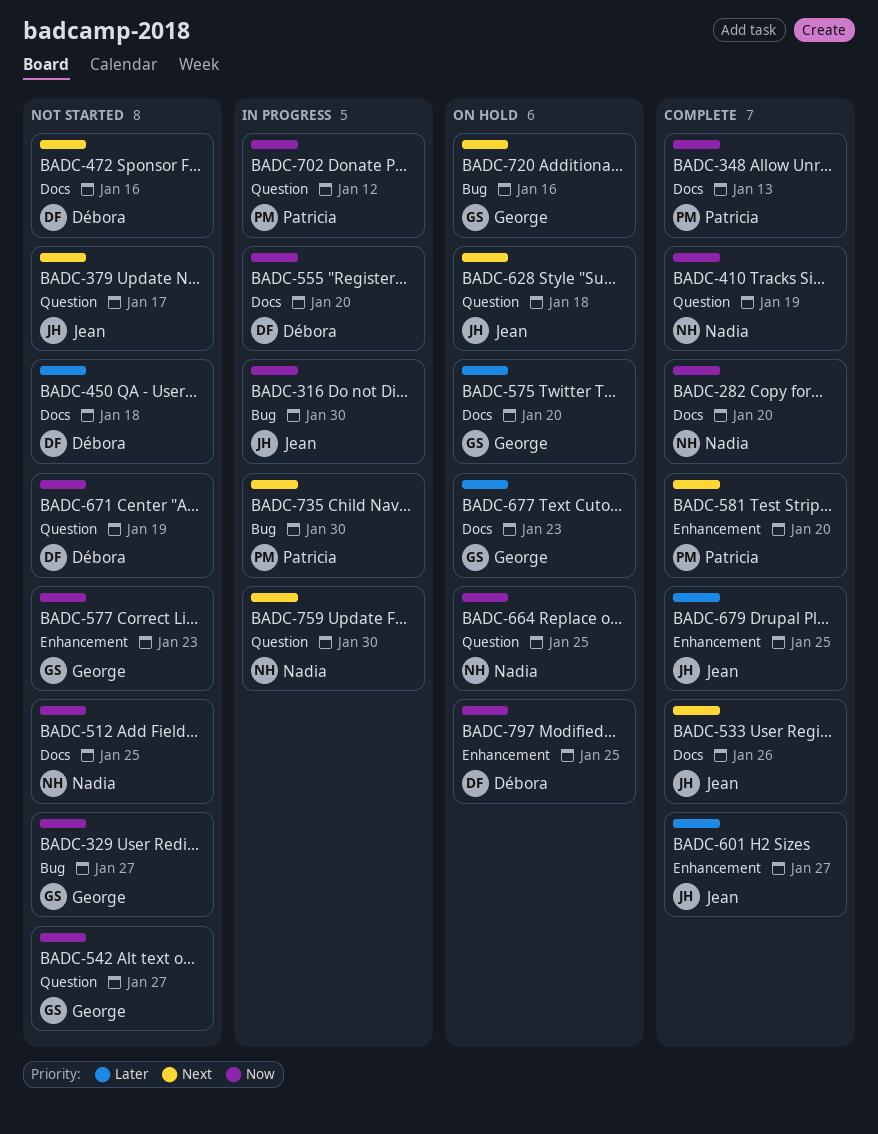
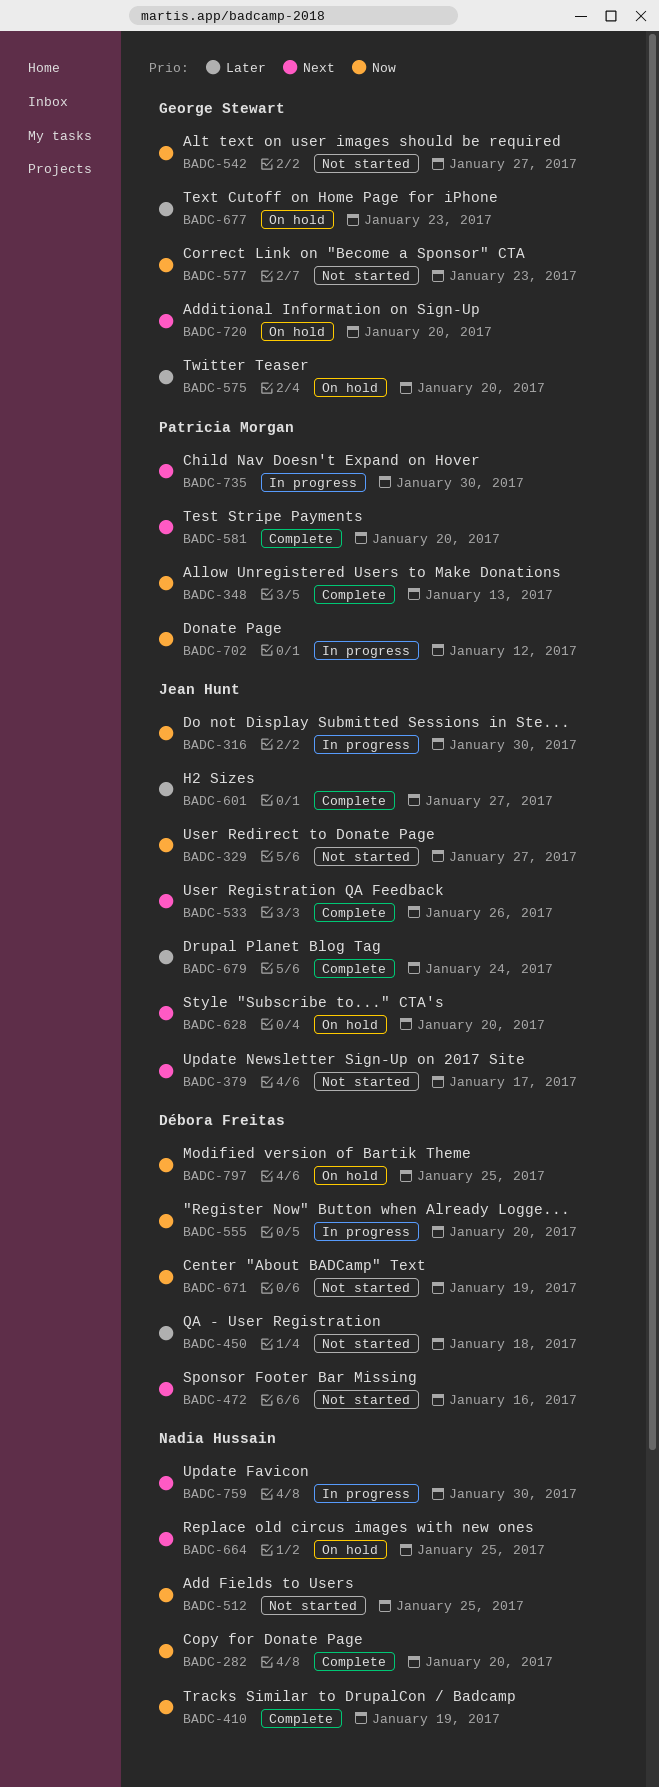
BADC-329, owner: George Stewart -> Jean Hunt
BADC-628, due: Jan 18 -> Jan 20
BADC-664, priority: Now -> Next
BADC-679, due: Jan 25 -> Jan 24
BADC-720, due: Jan 16 -> Jan 20

